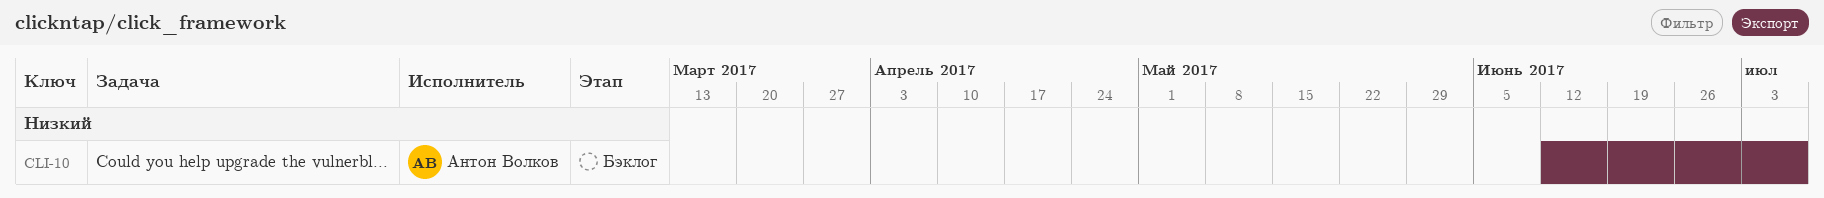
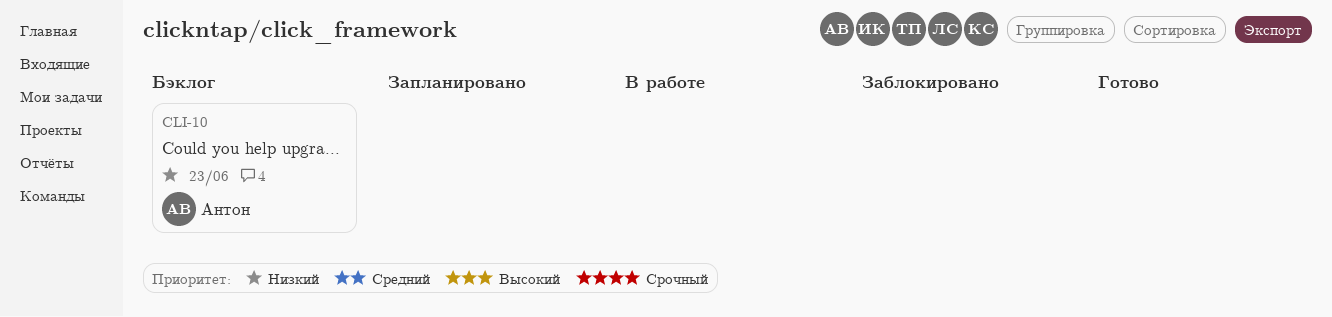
CLI-10, due: Jul 7 -> Jun 23

